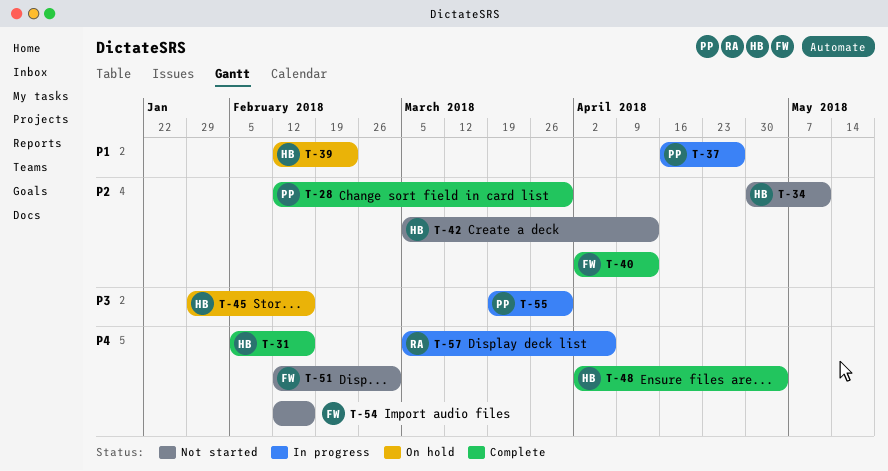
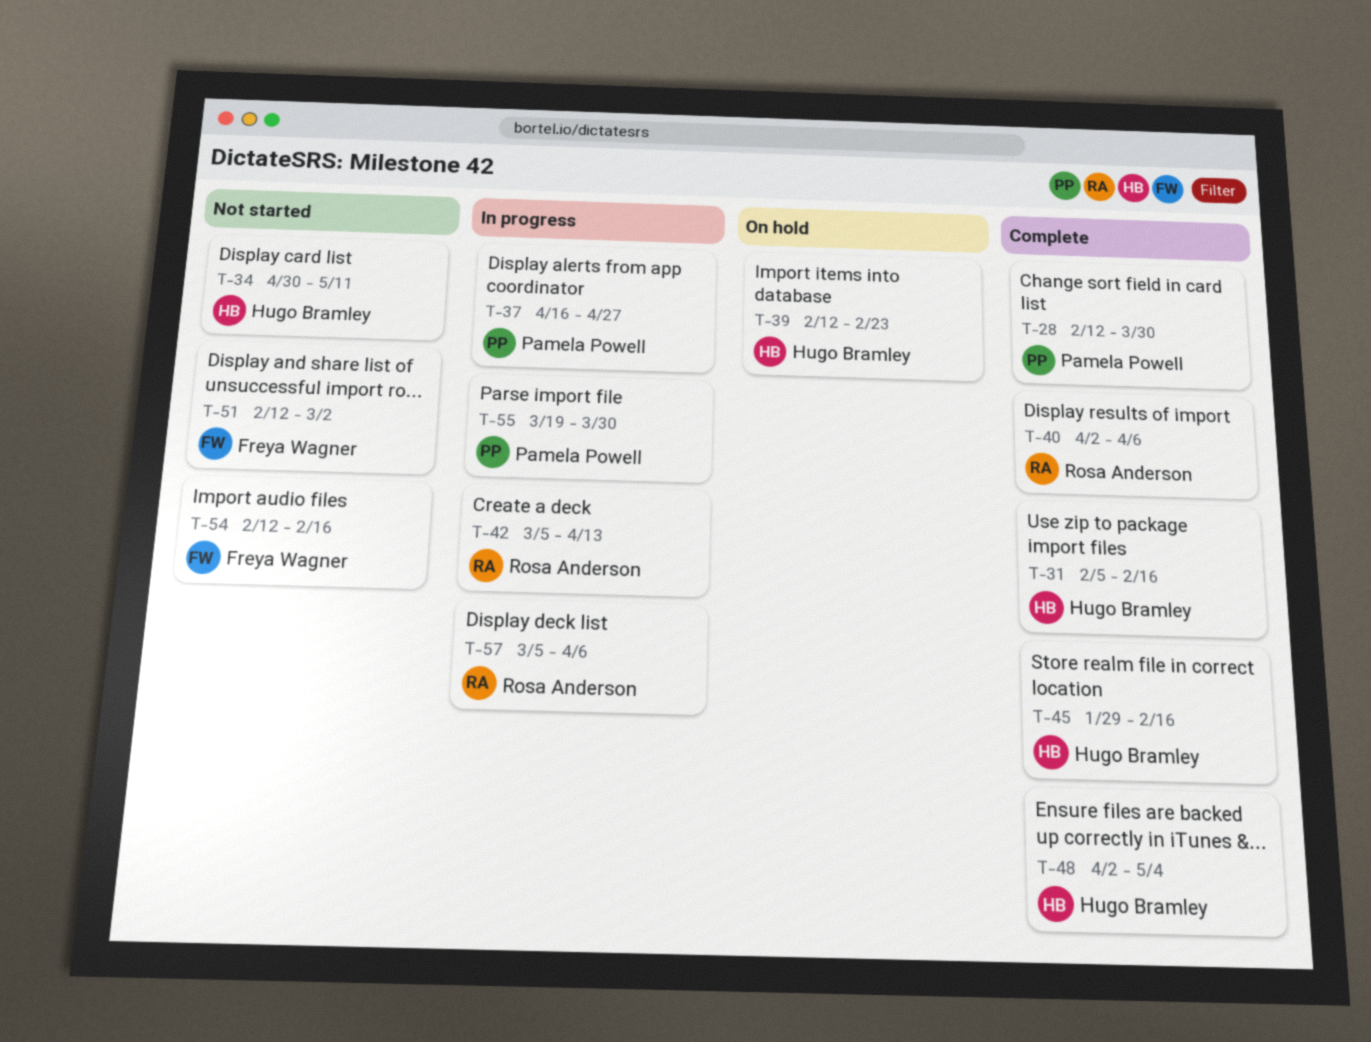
T-40, owner: Freya Wagner -> Rosa Anderson
T-40, due: Apr 13 -> Apr 6
T-42, status: Not started -> In progress
T-42, owner: Hugo Bramley -> Rosa Anderson
T-45, status: On hold -> Complete

